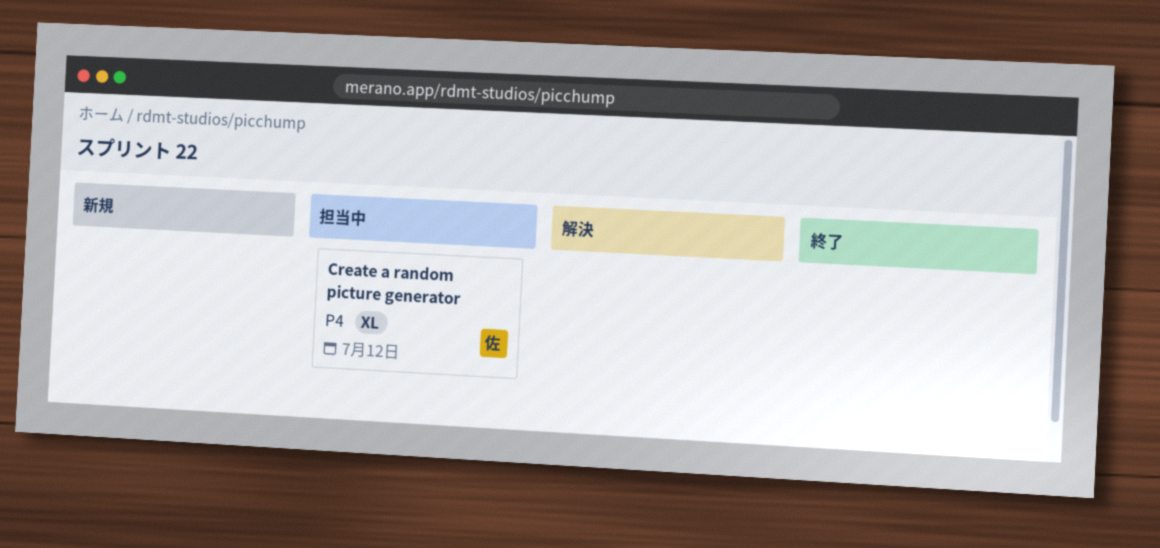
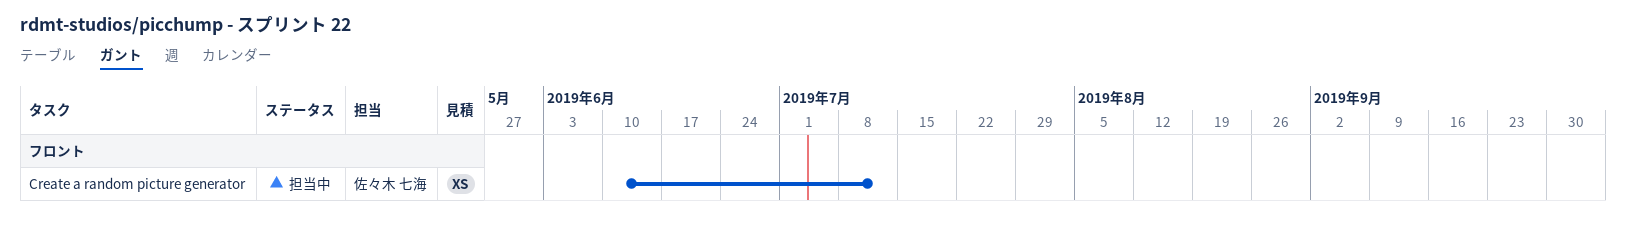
Create a random picture generator, estimate: XL -> XS

